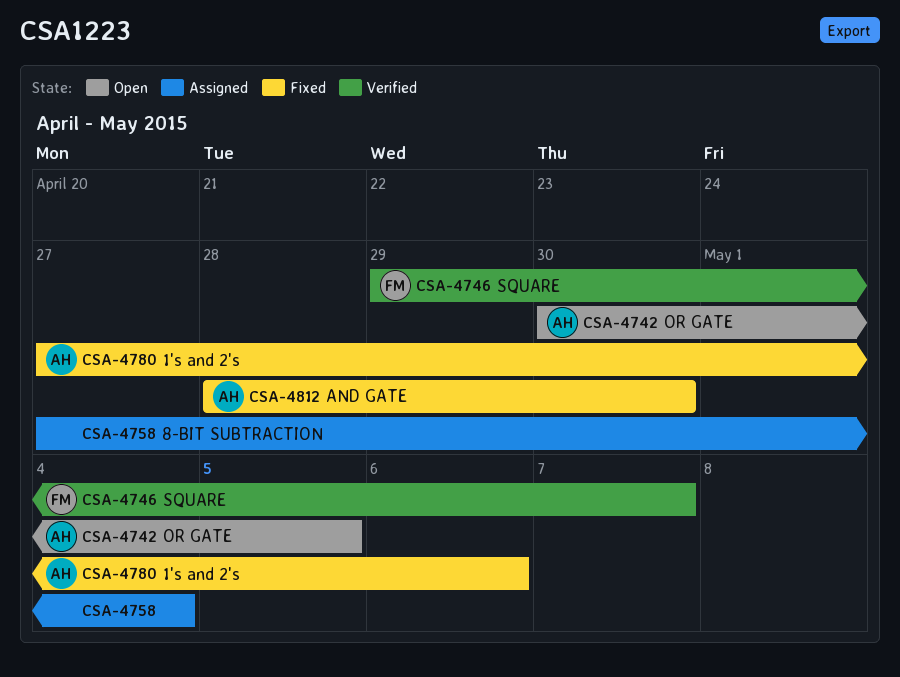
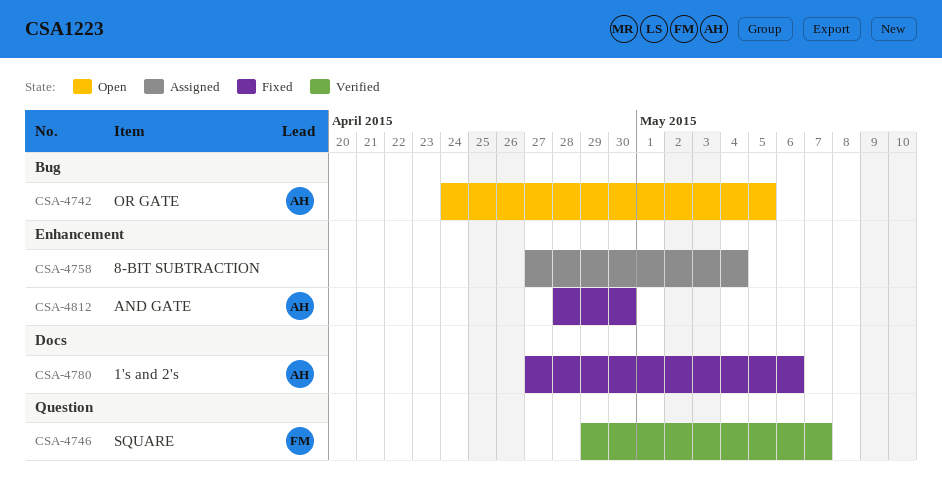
CSA-4742, start: Apr 30 -> Apr 24

